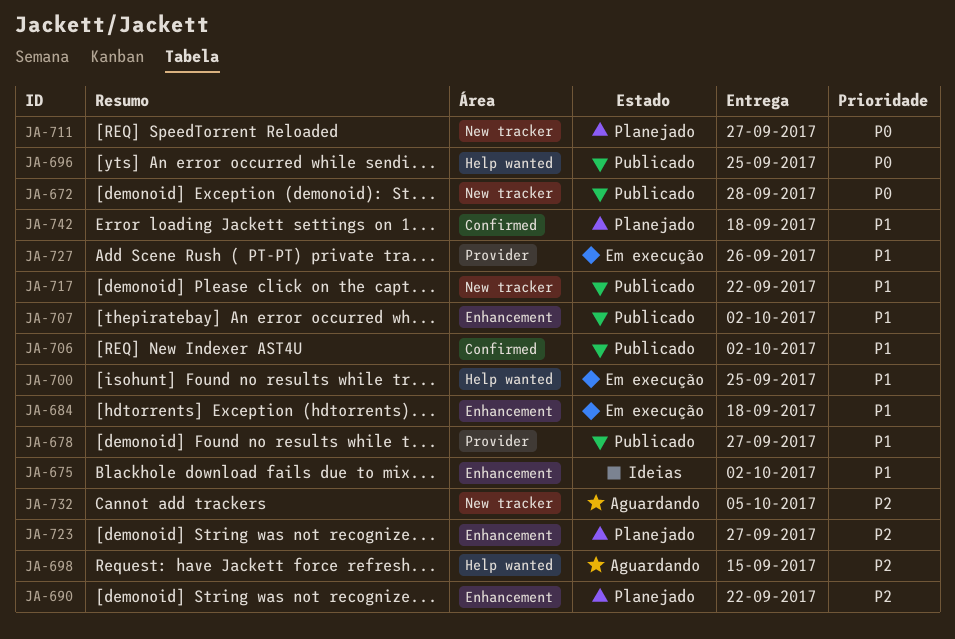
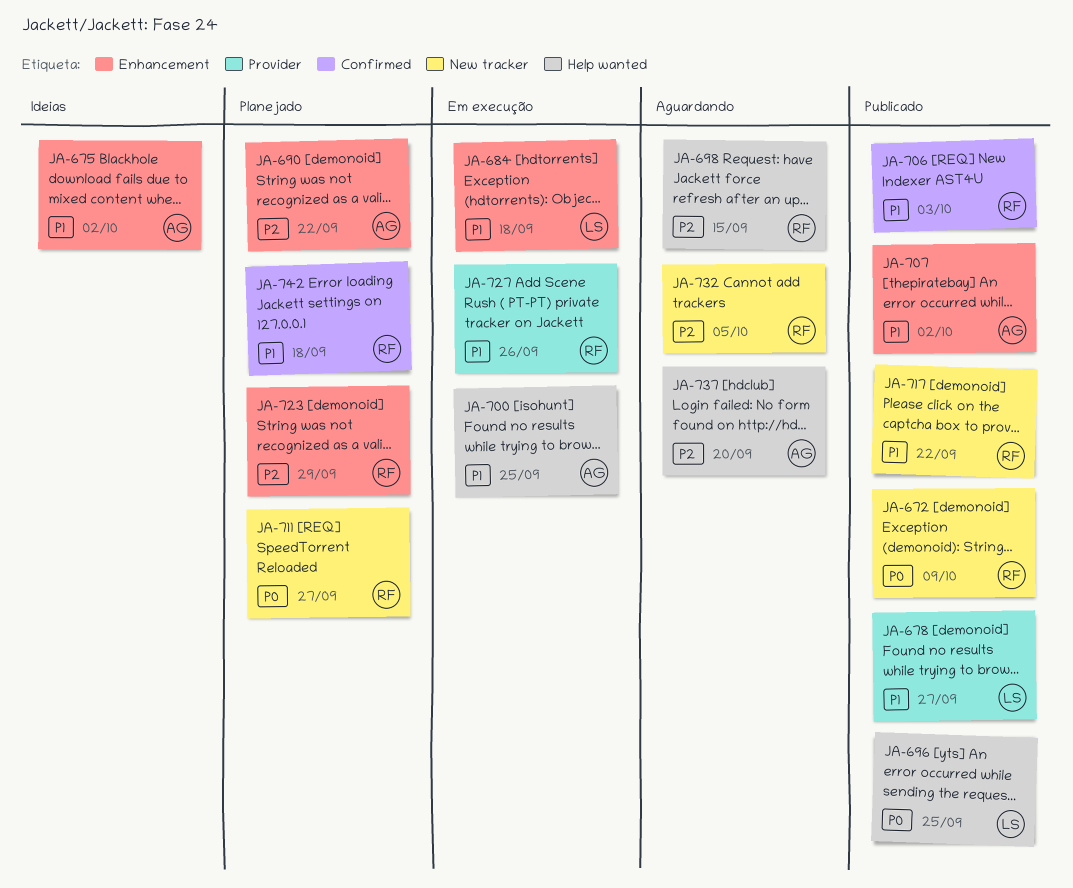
JA-672, due: Sep 28 -> Oct 9
JA-706, due: Oct 2 -> Oct 3
JA-723, due: Sep 27 -> Sep 29
JA-737: none -> present

